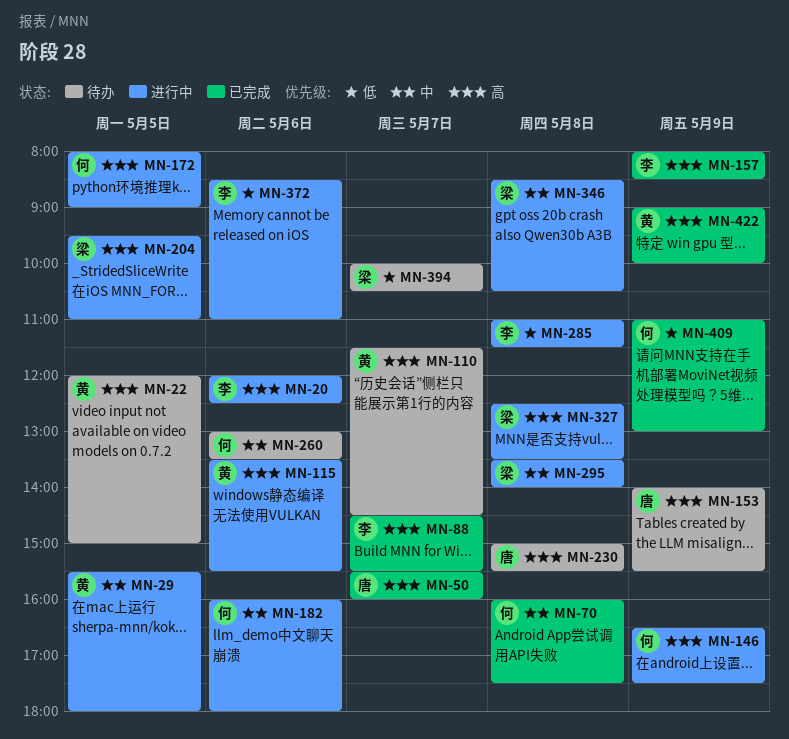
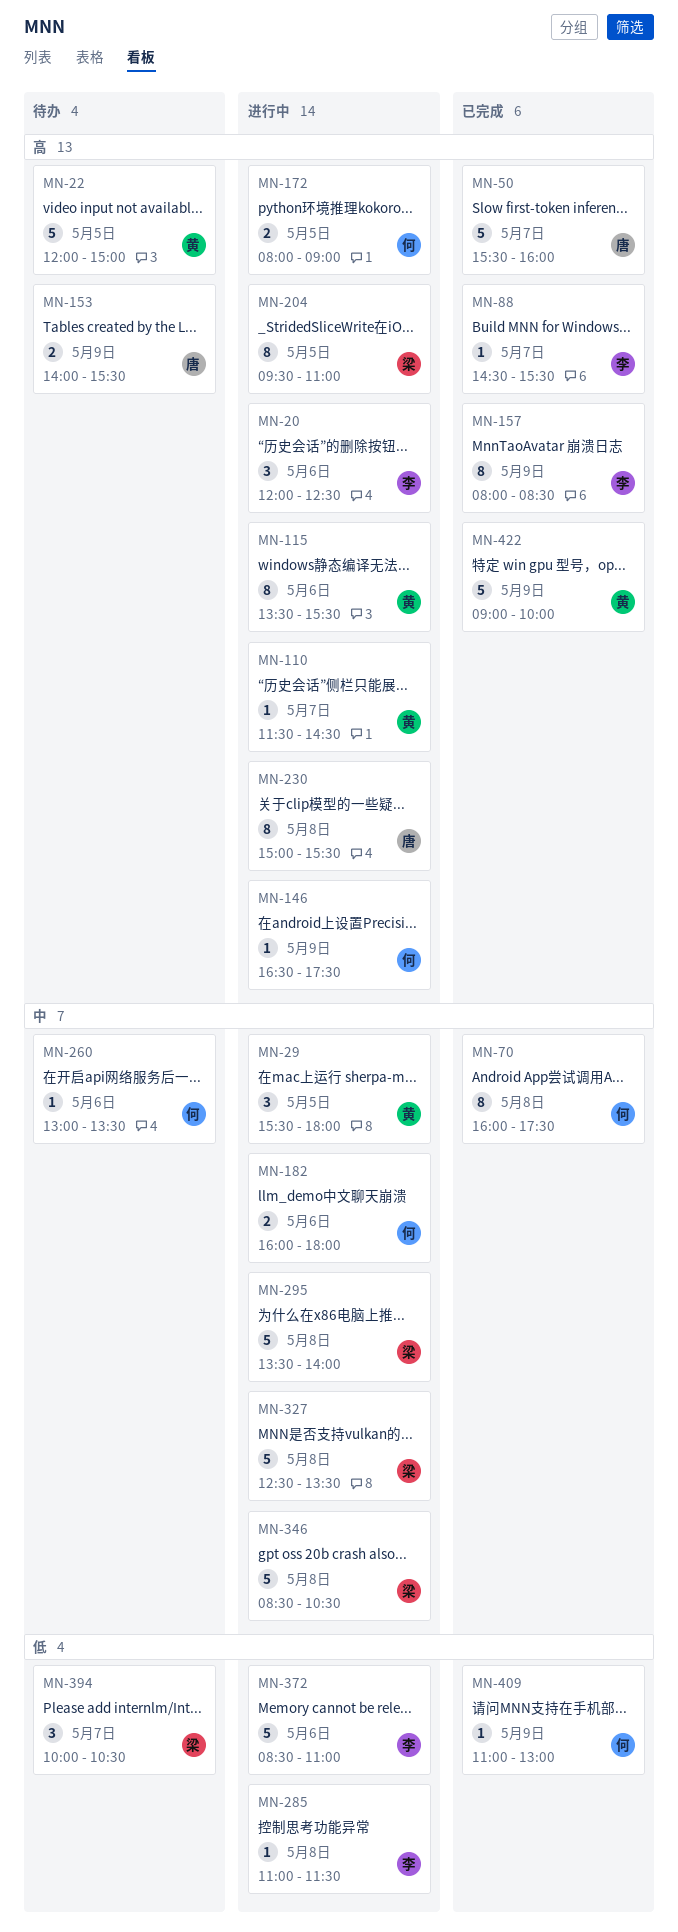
MN-110, status: 待办 -> 进行中
MN-230, status: 待办 -> 进行中
MN-327, priority: 高 -> 中

